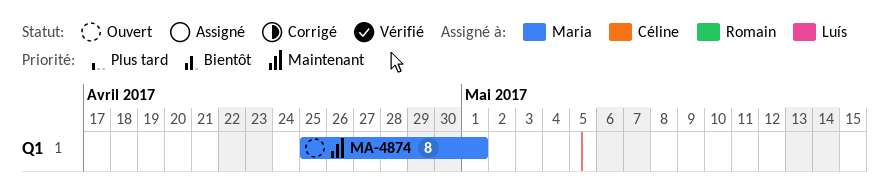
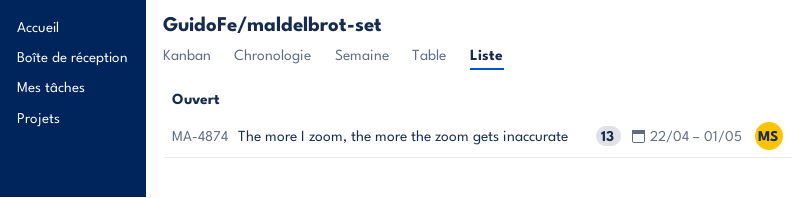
MA-4874, estimate: 8 -> 13
MA-4874, start: Apr 25 -> Apr 22

